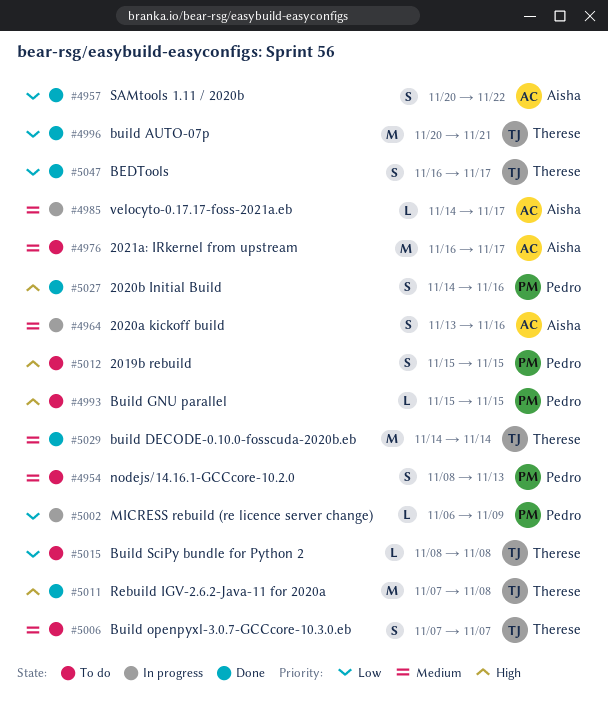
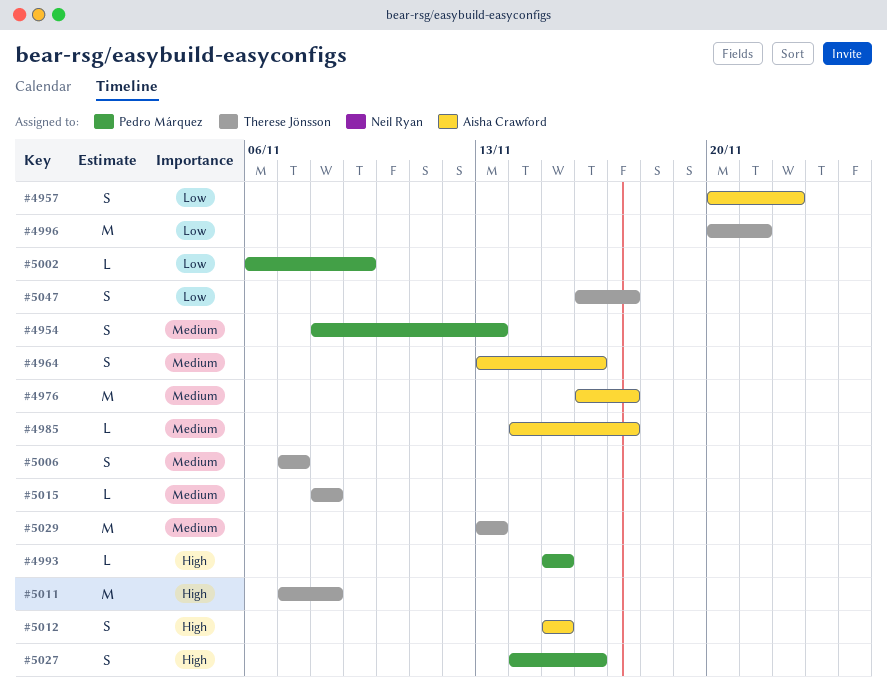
#5012, owner: Pedro Márquez -> Aisha Crawford
#5015, priority: Low -> Medium
#5029, start: Nov 14 -> Nov 13
#5029, due: Nov 14 -> Nov 13

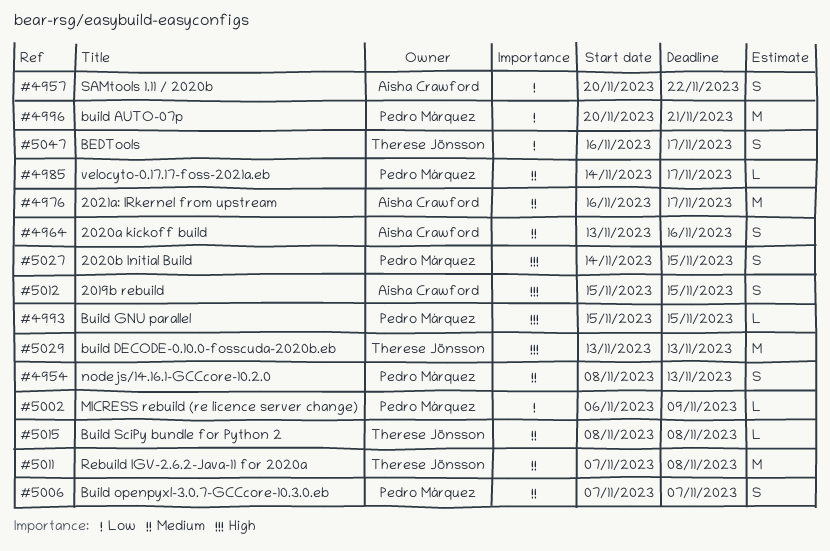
#4985, owner: Aisha Crawford -> Pedro Márquez
#4996, owner: Therese Jönsson -> Pedro Márquez
#5006, owner: Therese Jönsson -> Pedro Márquez
#5011, priority: High -> Medium
#5027, due: Nov 16 -> Nov 15
#5029, priority: Medium -> High

